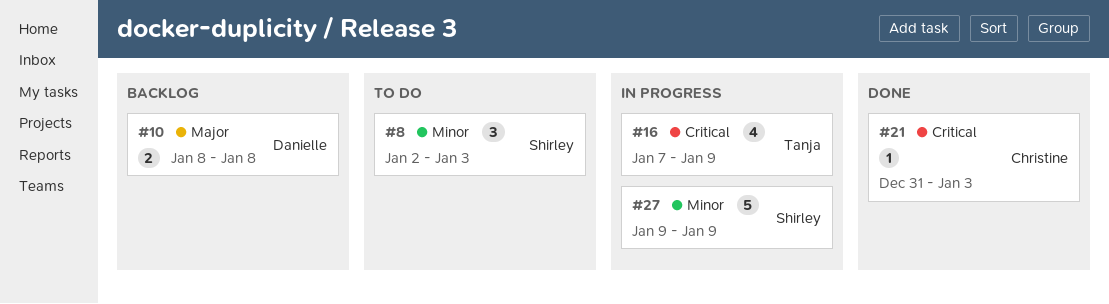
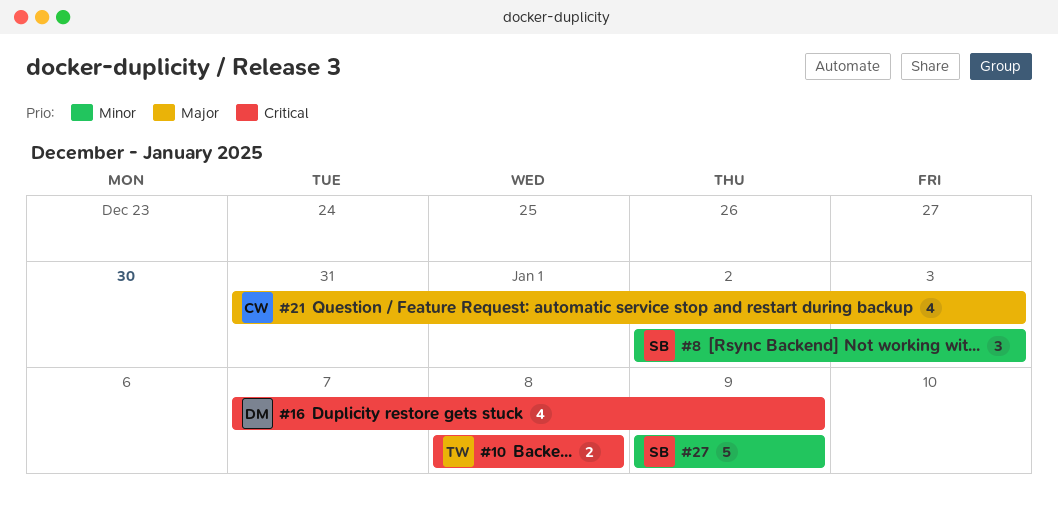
#10, owner: Danielle -> Tanja
#10, priority: Major -> Critical
#16, owner: Tanja -> Danielle
#21, priority: Critical -> Major
#21, estimate: 1 -> 4

